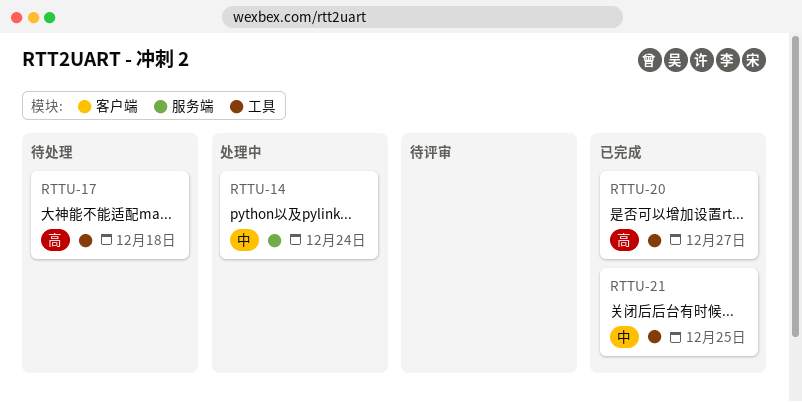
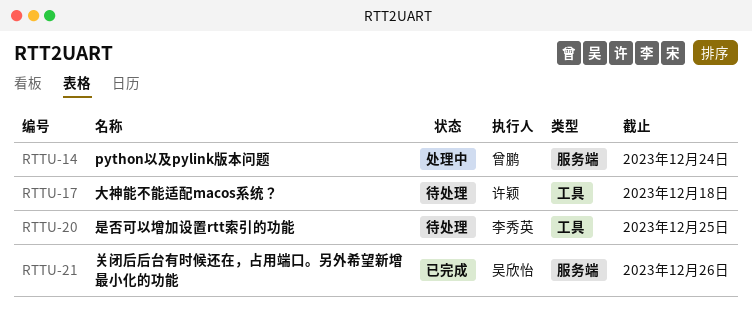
RTTU-20, status: 已完成 -> 待处理
RTTU-20, due: Dec 27 -> Dec 25
RTTU-21, label: 工具 -> 服务端
RTTU-21, due: Dec 25 -> Dec 26

